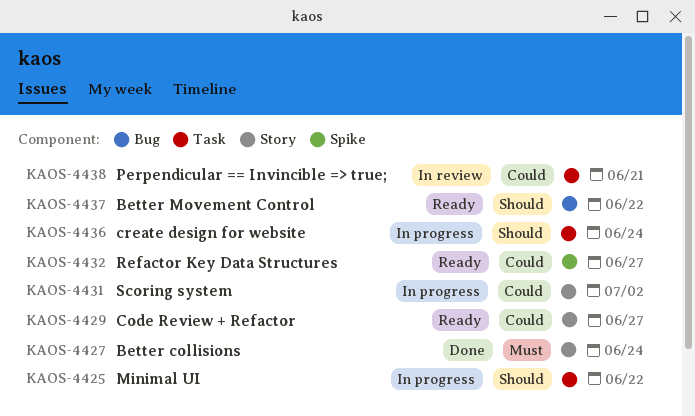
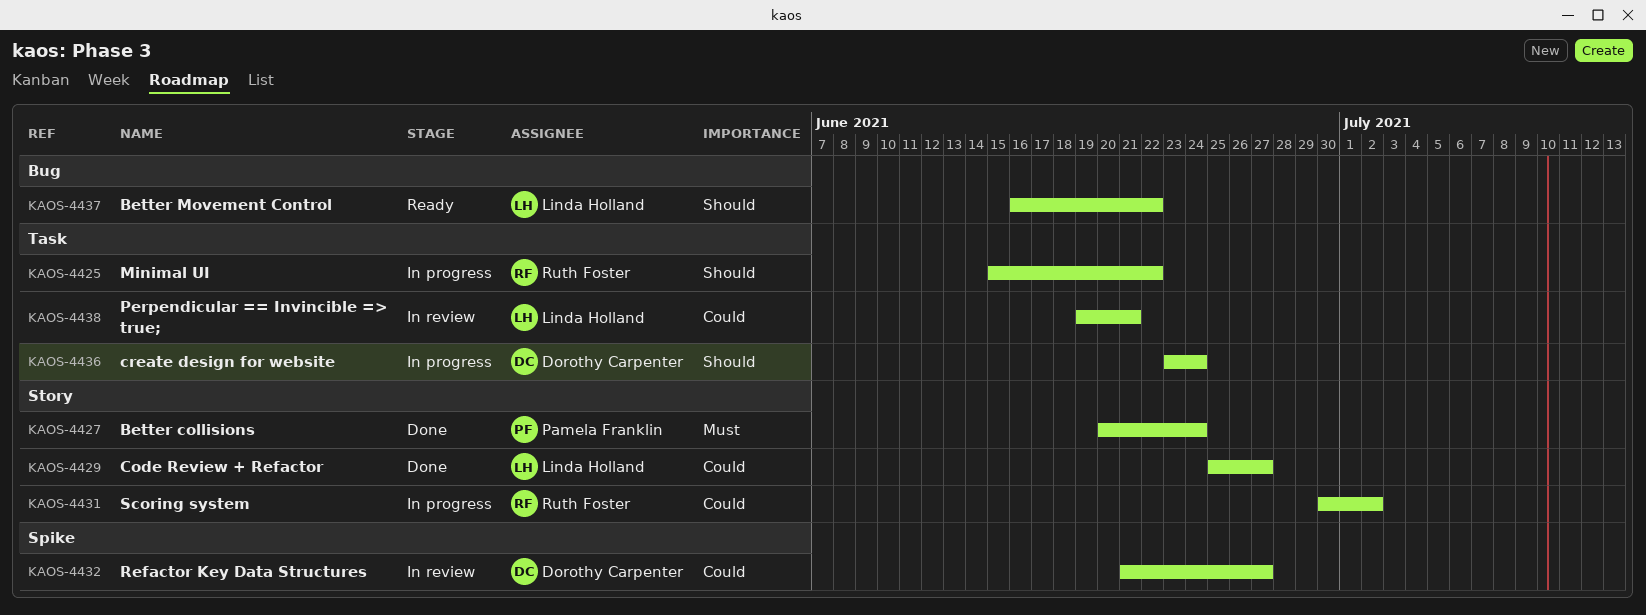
KAOS-4429, status: Ready -> Done
KAOS-4432, status: Ready -> In review

